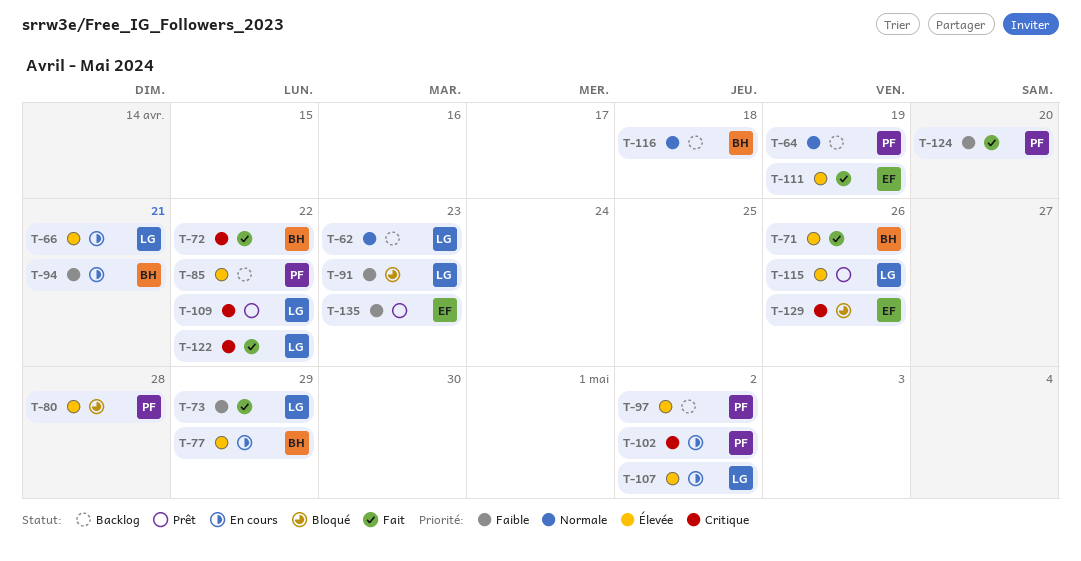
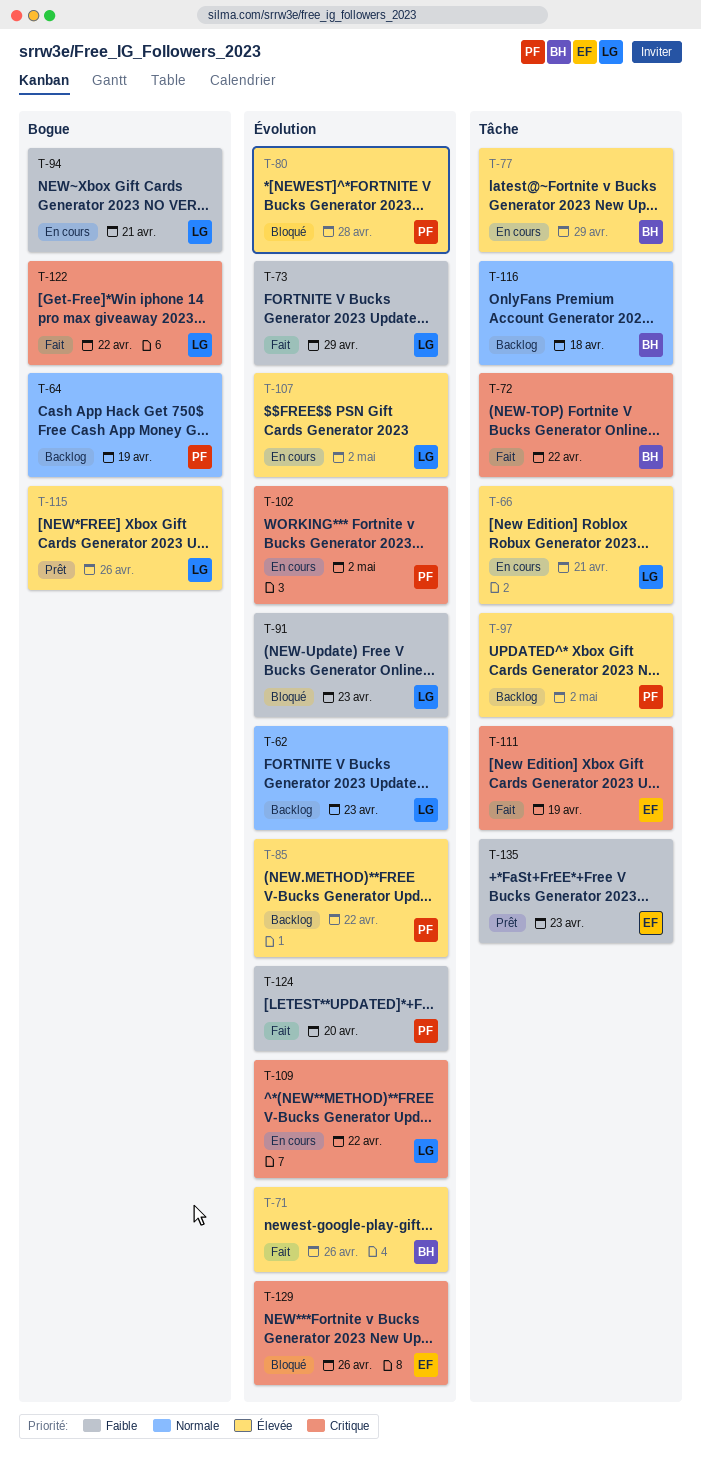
T-94, owner: BH -> LG
T-109, status: Prêt -> En cours
T-111, priority: Élevée -> Critique

